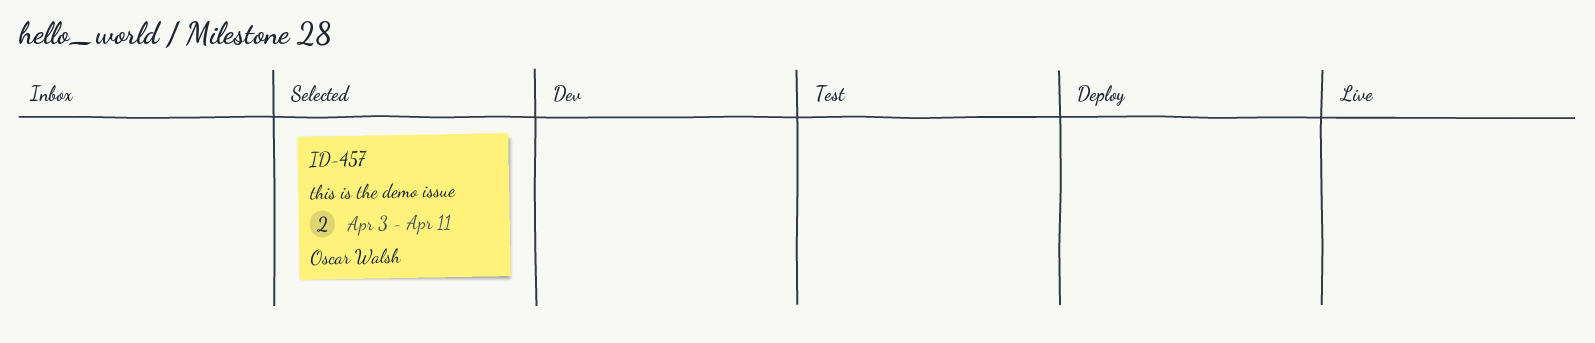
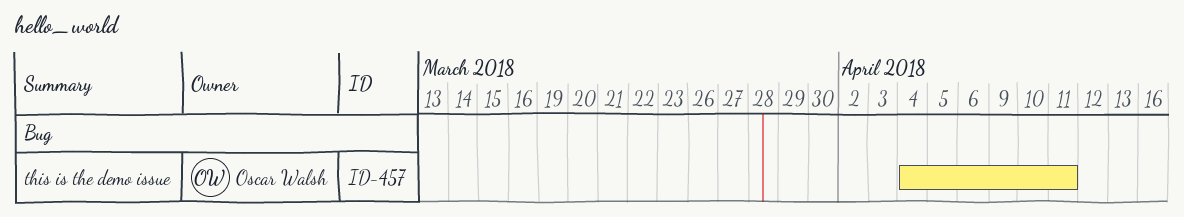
ID-457, start: Apr 3 -> Apr 4

